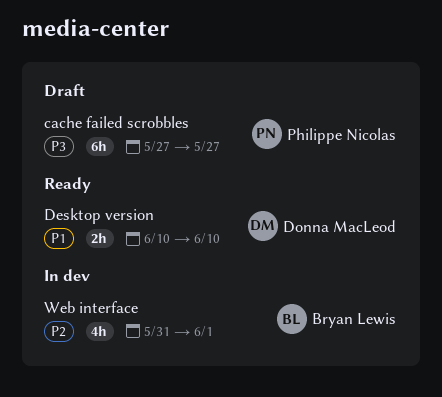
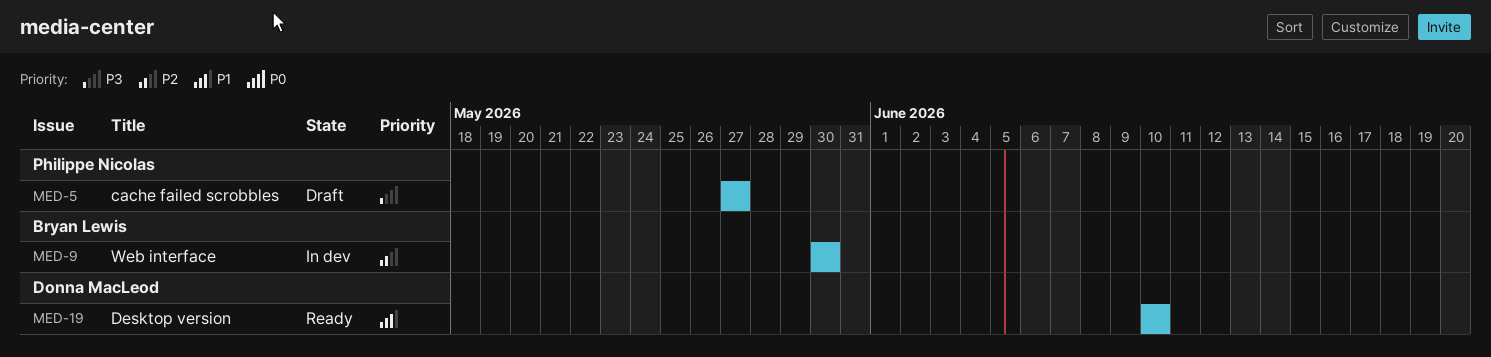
Web interface, start: May 31 -> May 30
Web interface, due: Jun 1 -> May 30

